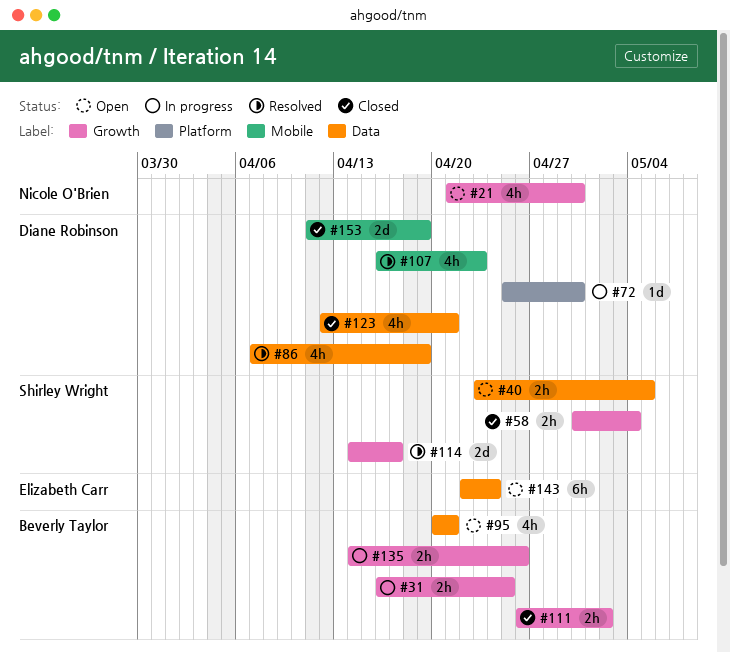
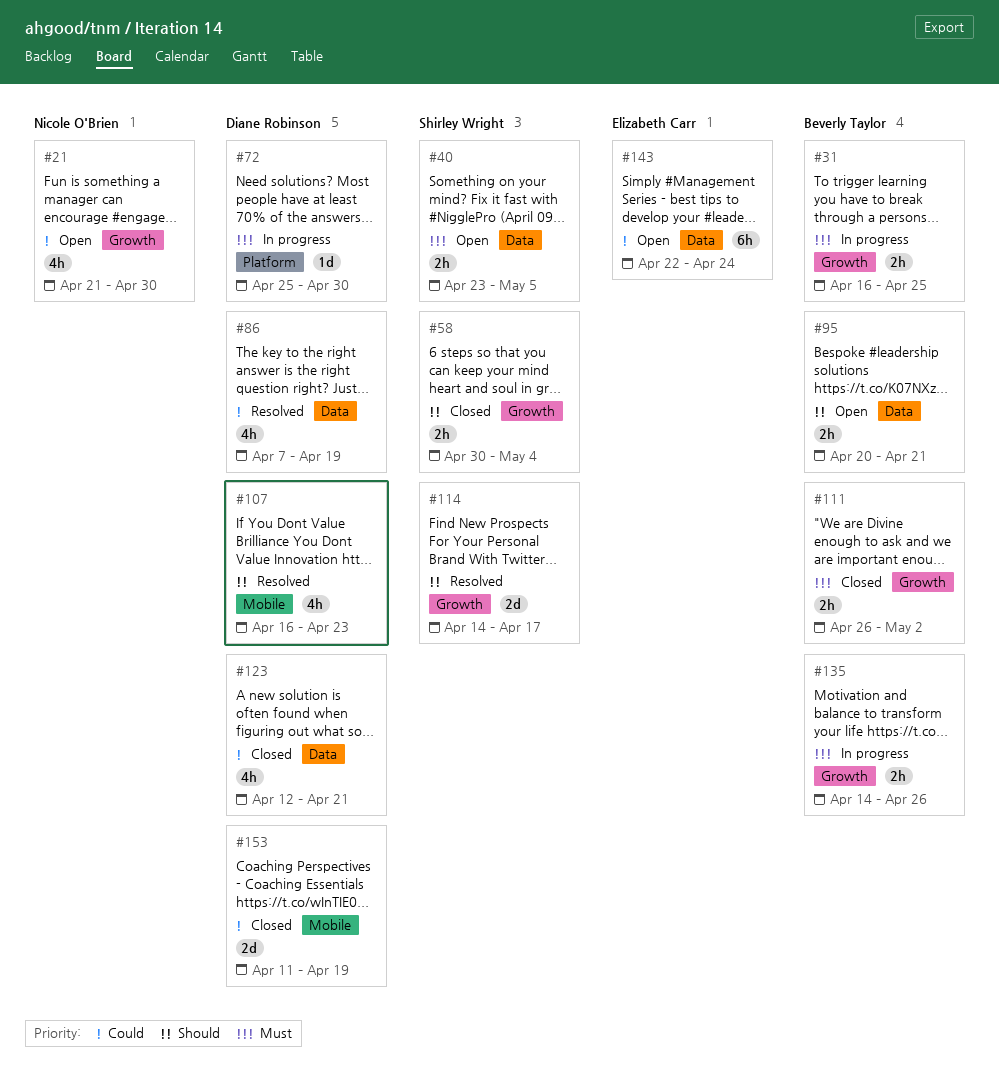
#95, estimate: 4h -> 2h

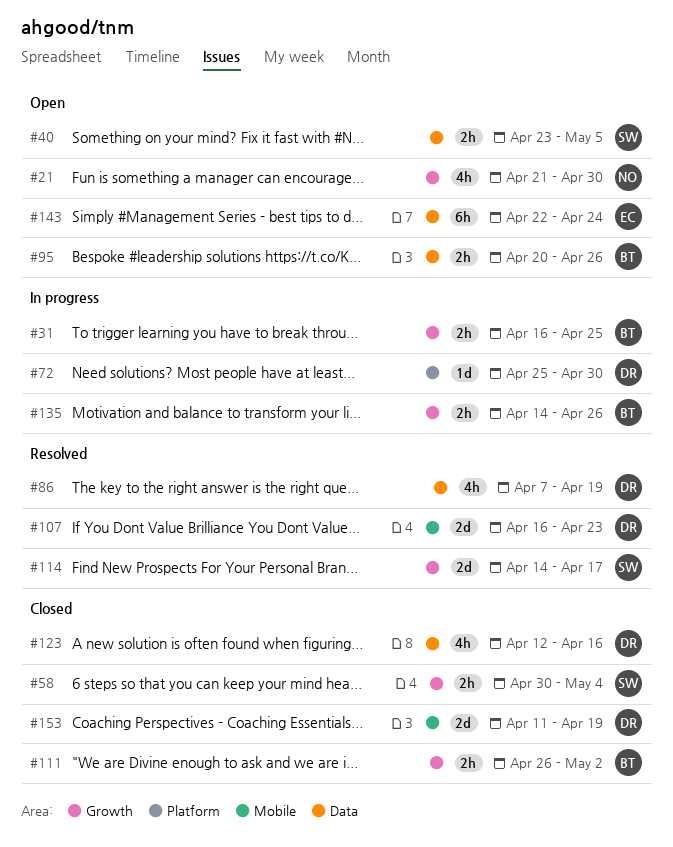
#95, due: Apr 21 -> Apr 26
#107, estimate: 4h -> 2d
#123, due: Apr 21 -> Apr 16

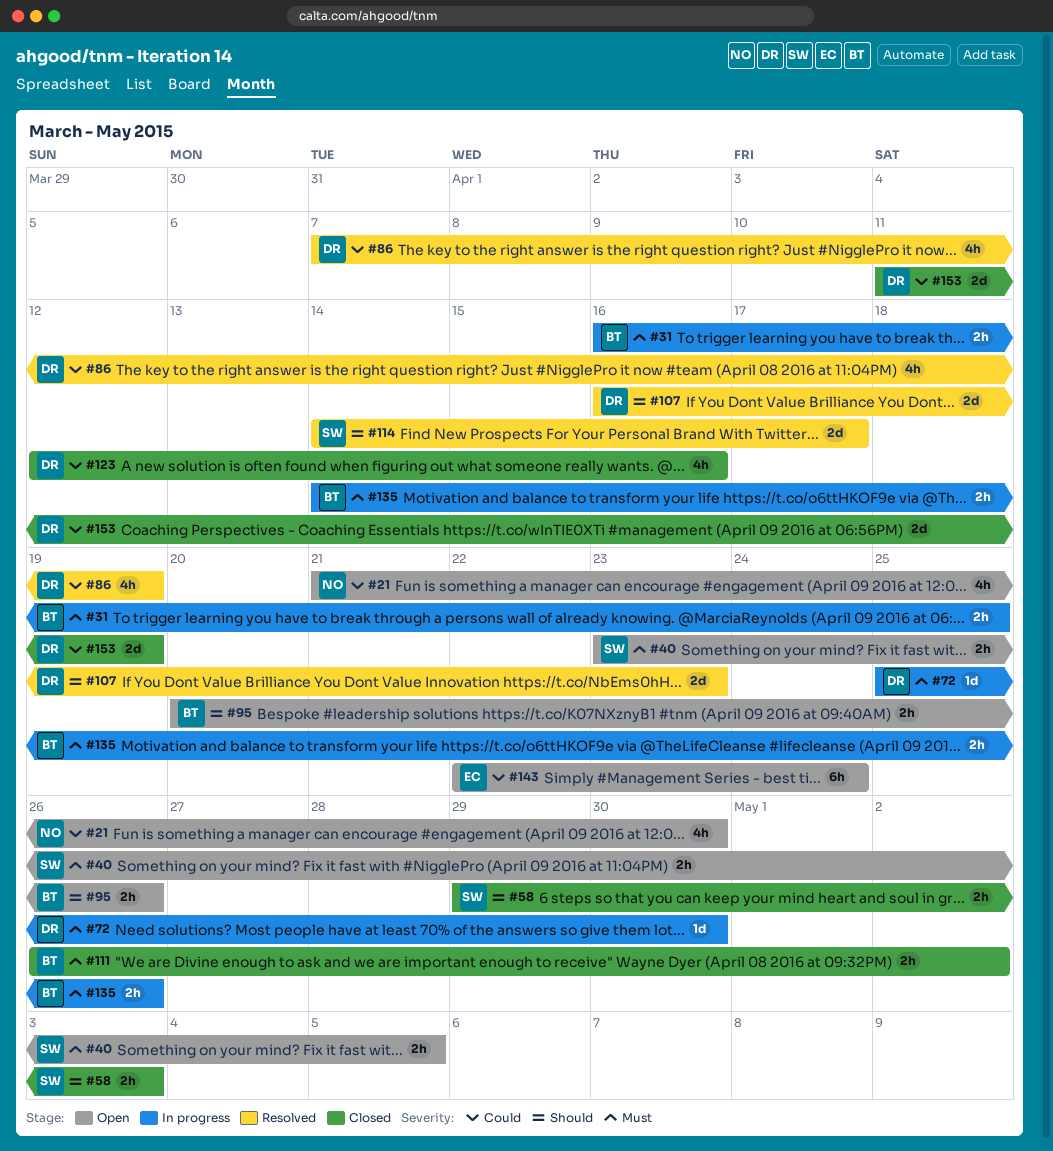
#58, start: Apr 30 -> Apr 29
#58, due: May 4 -> May 3

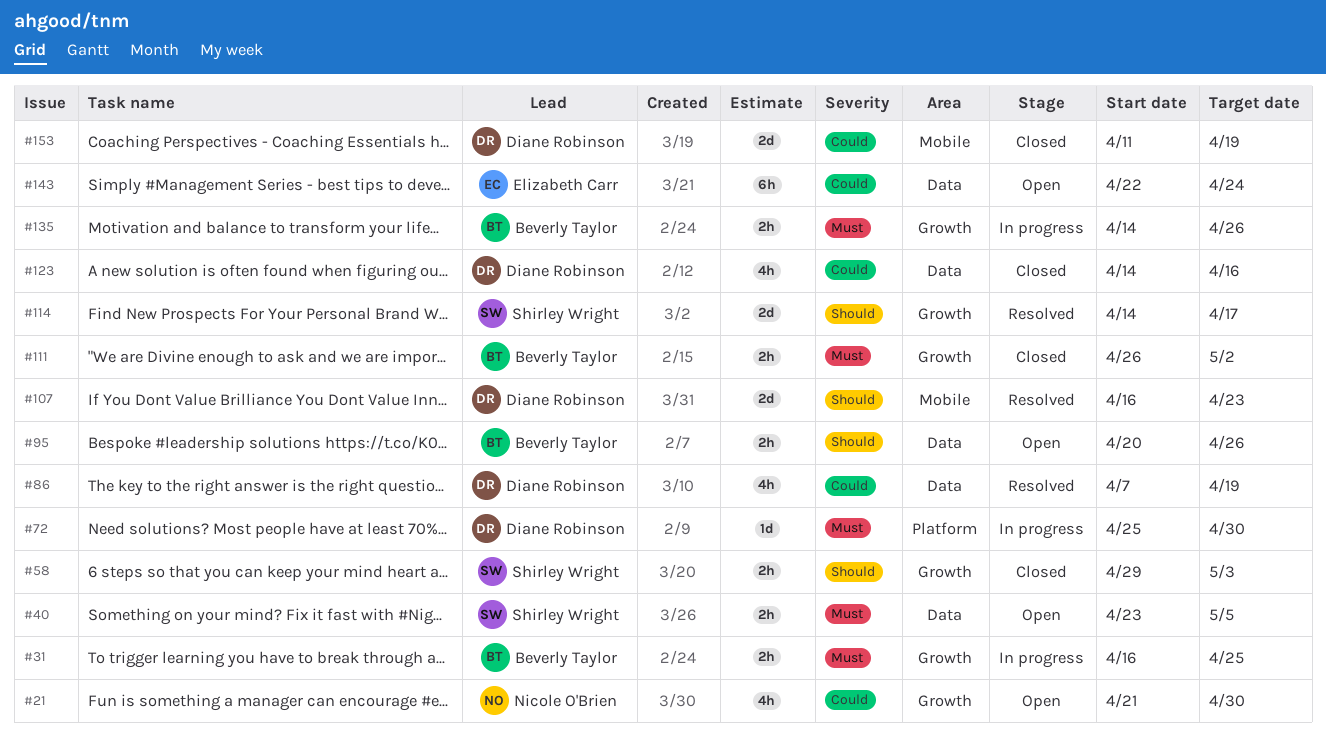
#123, start: Apr 12 -> Apr 14

